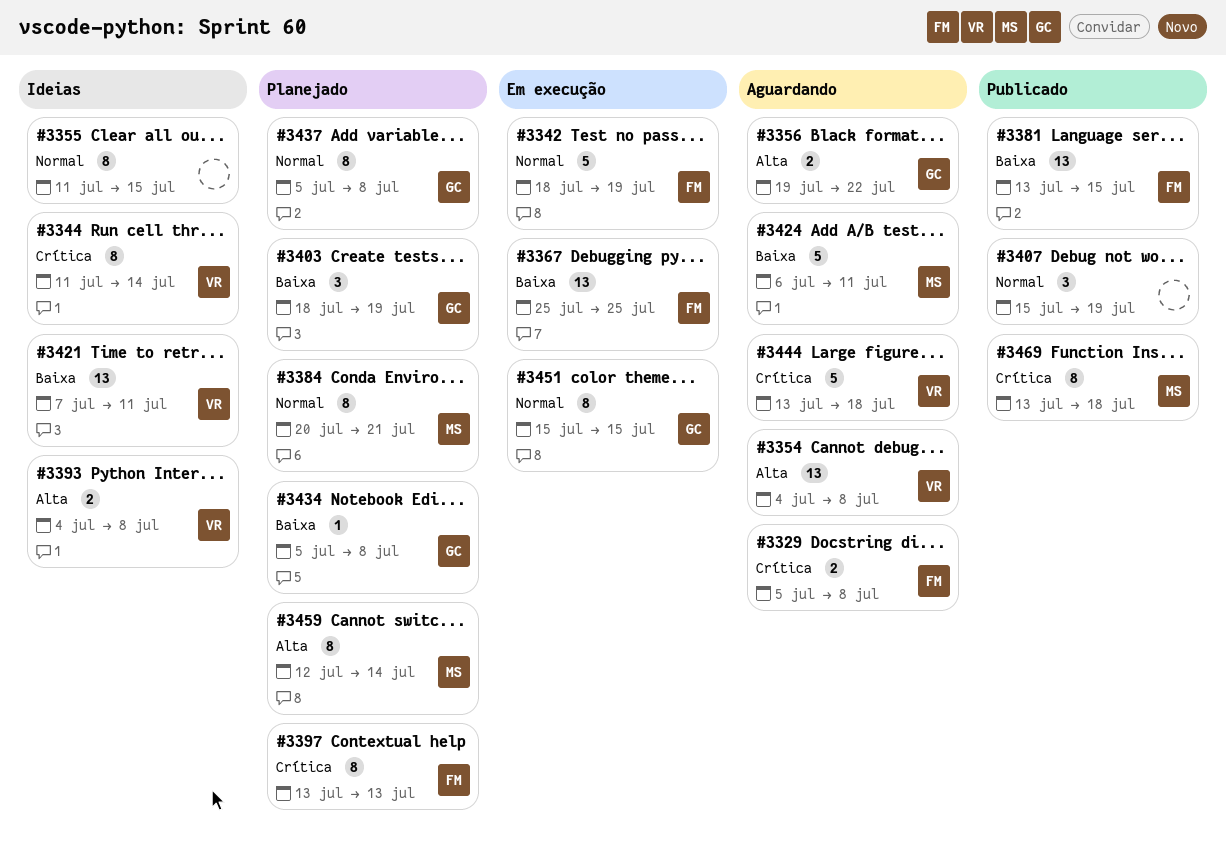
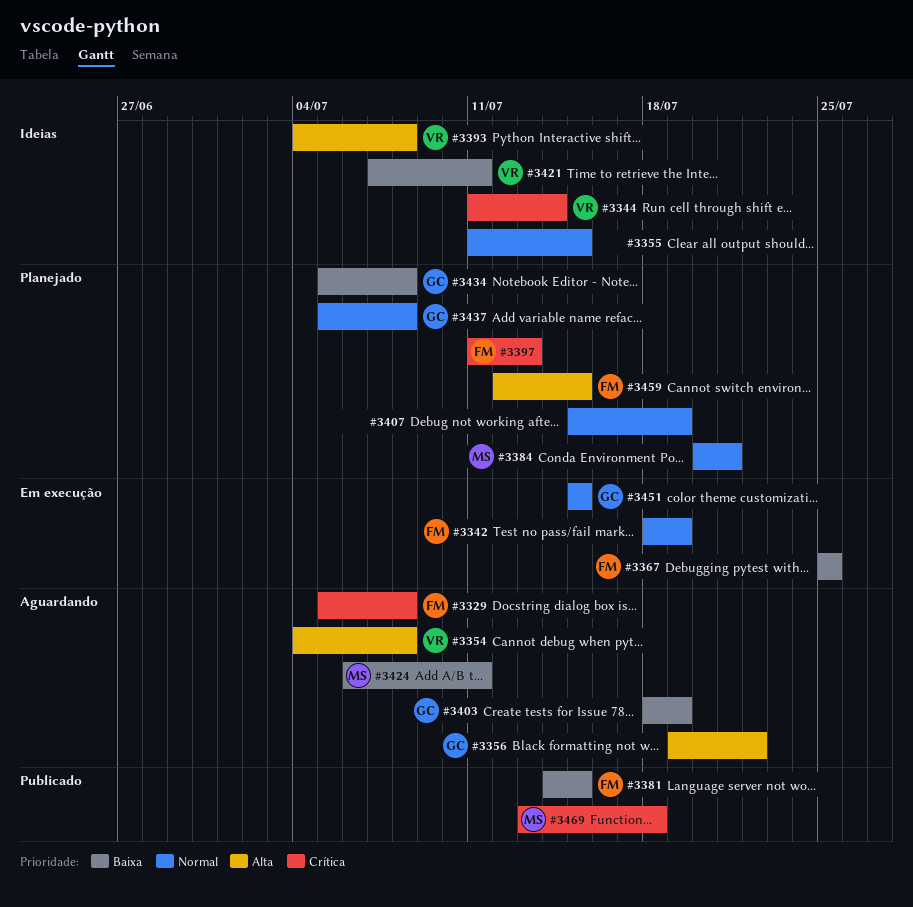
#3381, start: Jul 13 -> Jul 14
#3397, start: Jul 13 -> Jul 11
#3403, status: Planejado -> Aguardando
#3407, status: Publicado -> Planejado
#3444: present -> none
#3459, owner: MS -> FM
#3459, due: Jul 14 -> Jul 15

